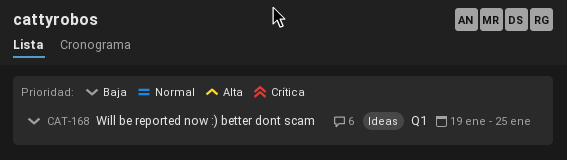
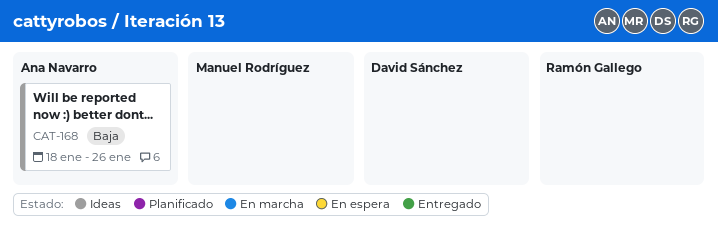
CAT-168, start: Jan 19 -> Jan 18
CAT-168, due: Jan 25 -> Jan 26

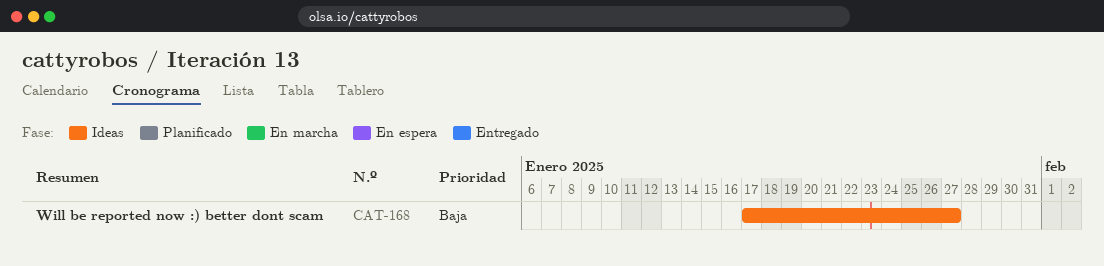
CAT-168, start: Jan 18 -> Jan 17
CAT-168, due: Jan 26 -> Jan 27

